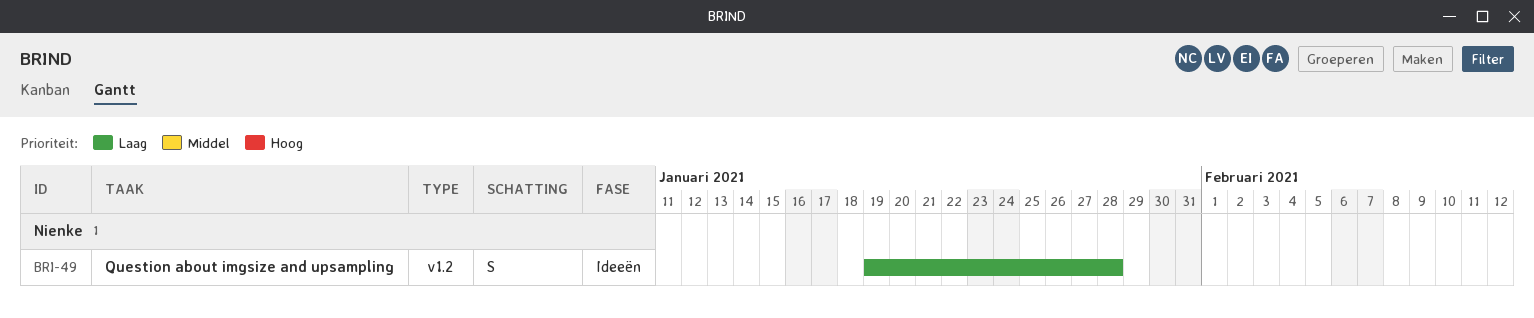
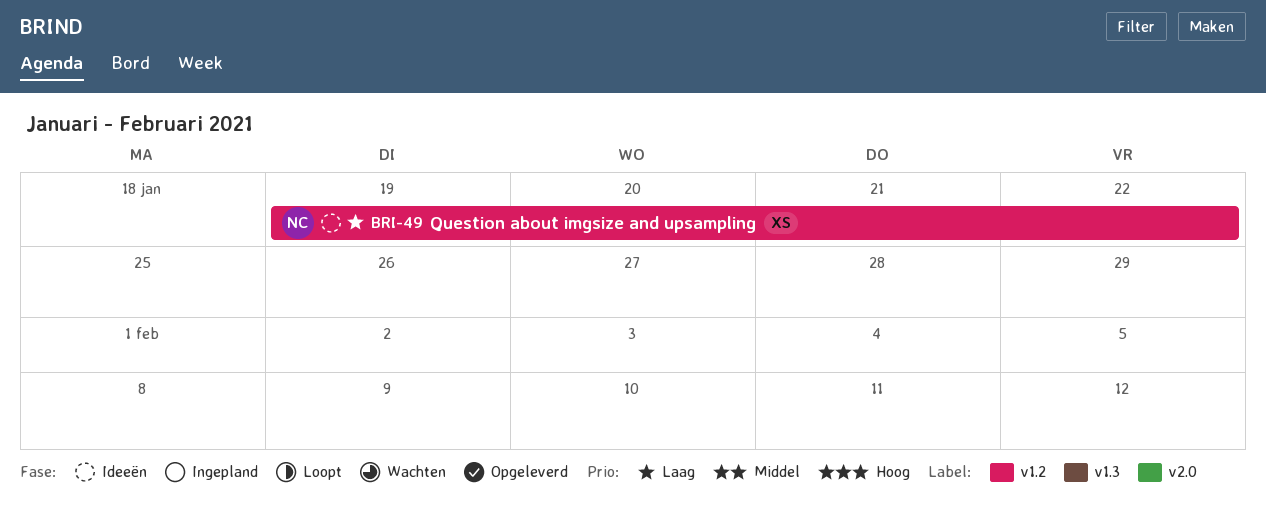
BRI-49, estimate: S -> XS
BRI-49, due: Jan 28 -> Jan 22

